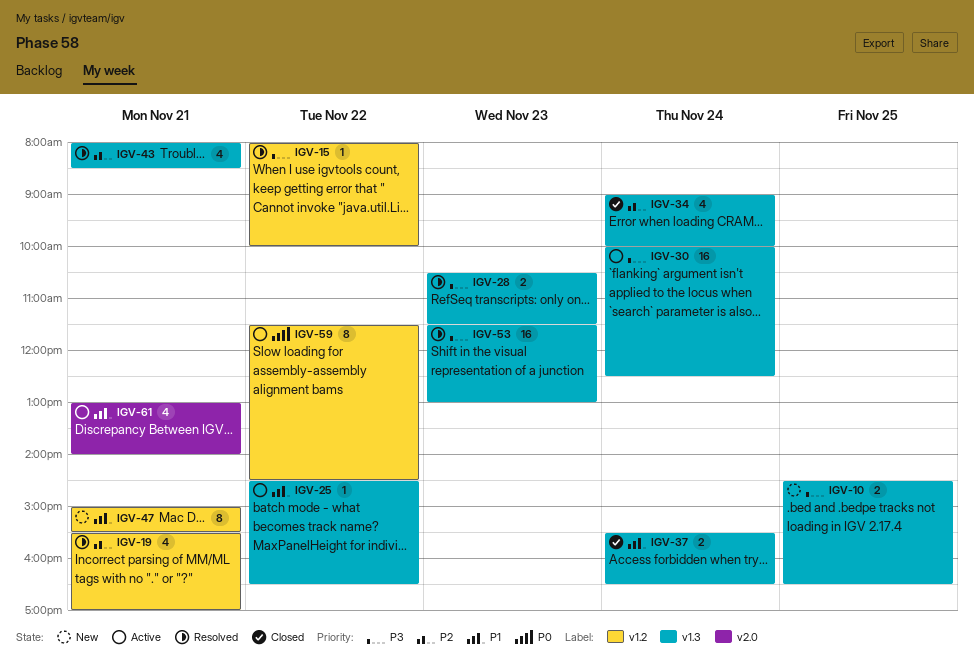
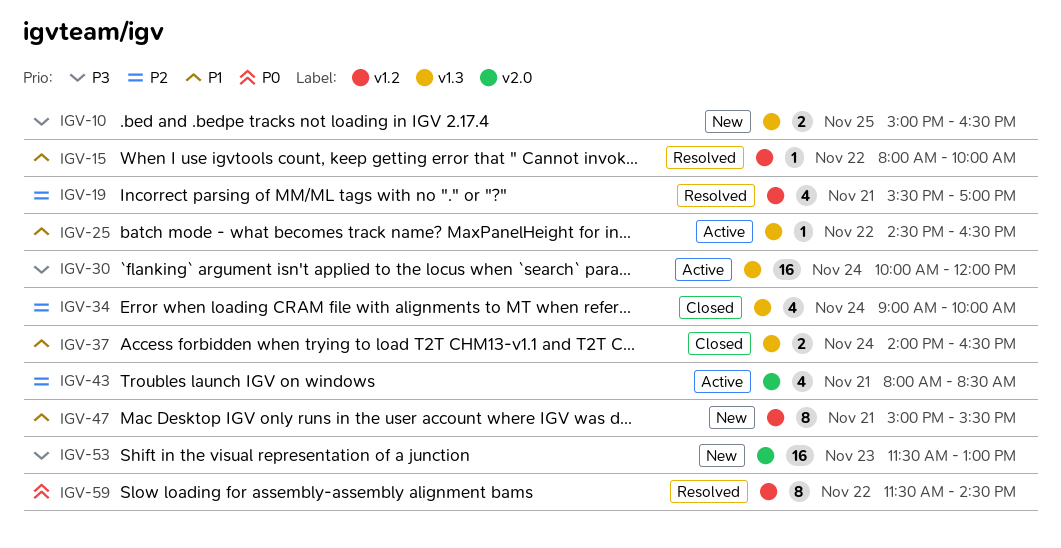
IGV-10, begins: 14:30 -> 15:00
IGV-15, priority: P3 -> P1
IGV-28: present -> none
IGV-30, ends: 12:30 -> 12:00
IGV-37, begins: 15:30 -> 14:00
IGV-43, status: Resolved -> Active
IGV-43, label: v1.3 -> v2.0
IGV-53, status: Resolved -> New
IGV-53, label: v1.3 -> v2.0
IGV-59, status: Active -> Resolved
IGV-61: present -> none

